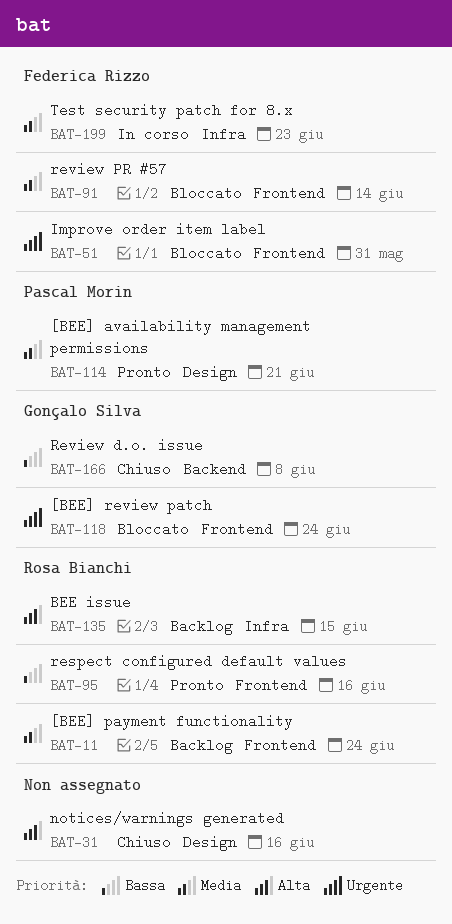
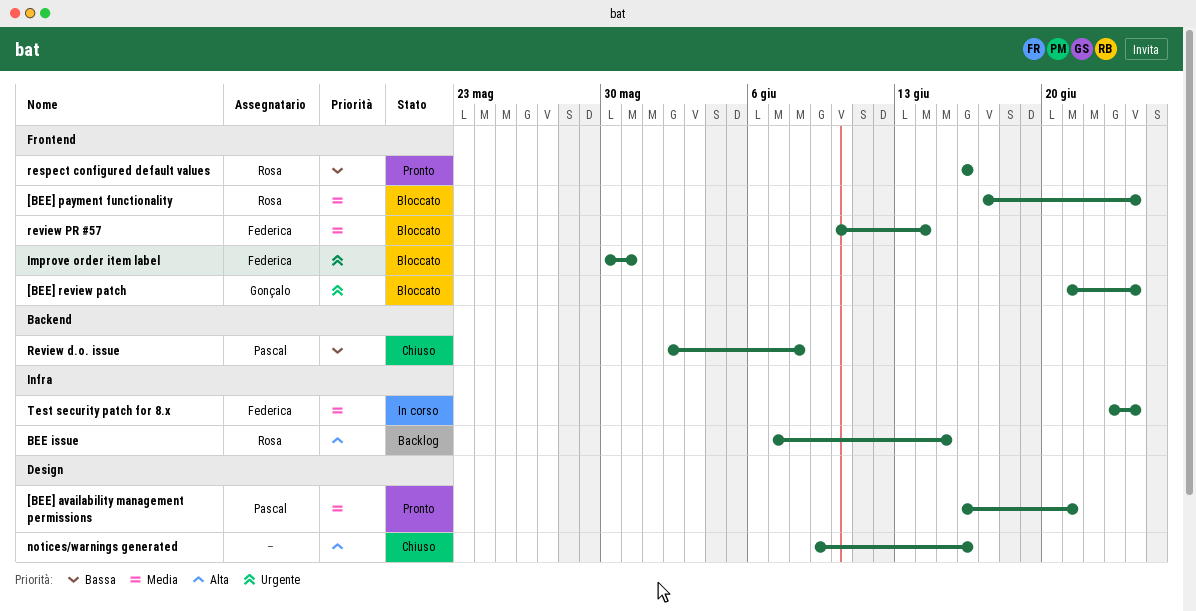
[BEE] payment functionality, status: Backlog -> Bloccato
Review d.o. issue, owner: Gonçalo Silva -> Pascal Morin
Test security patch for 8.x, due: Jun 23 -> Jun 24

